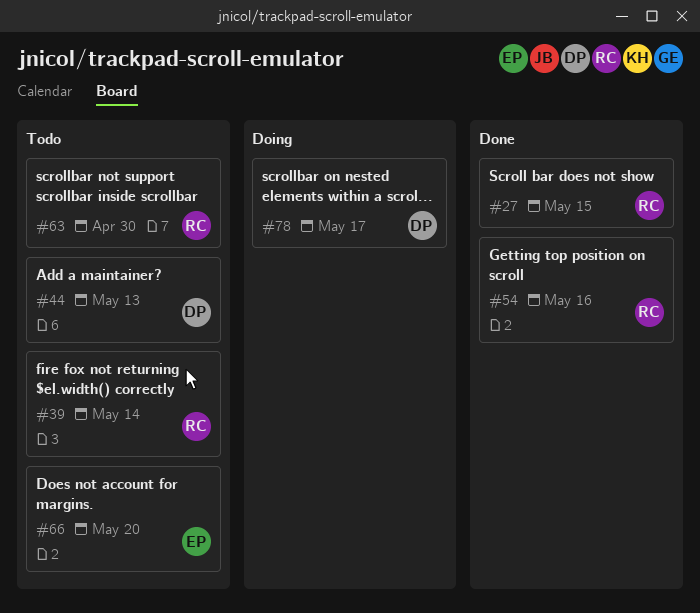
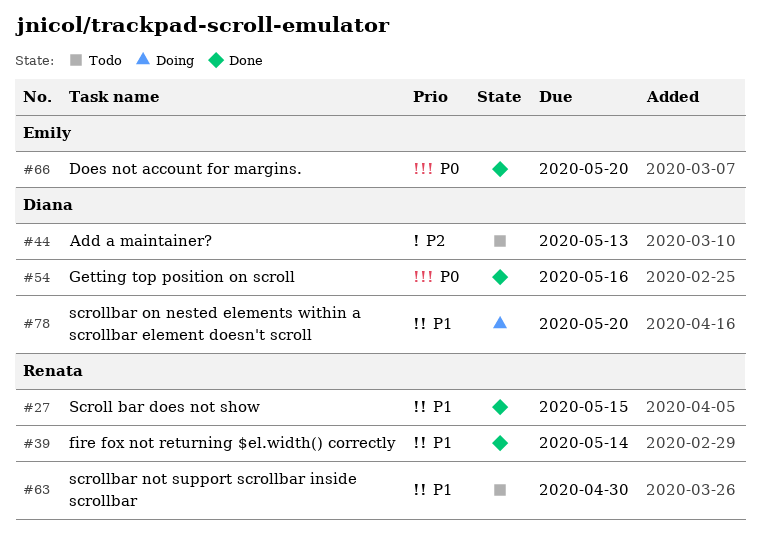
#39, status: Todo -> Done
#54, owner: Renata -> Diana
#66, status: Todo -> Done
#78, due: May 17 -> May 20

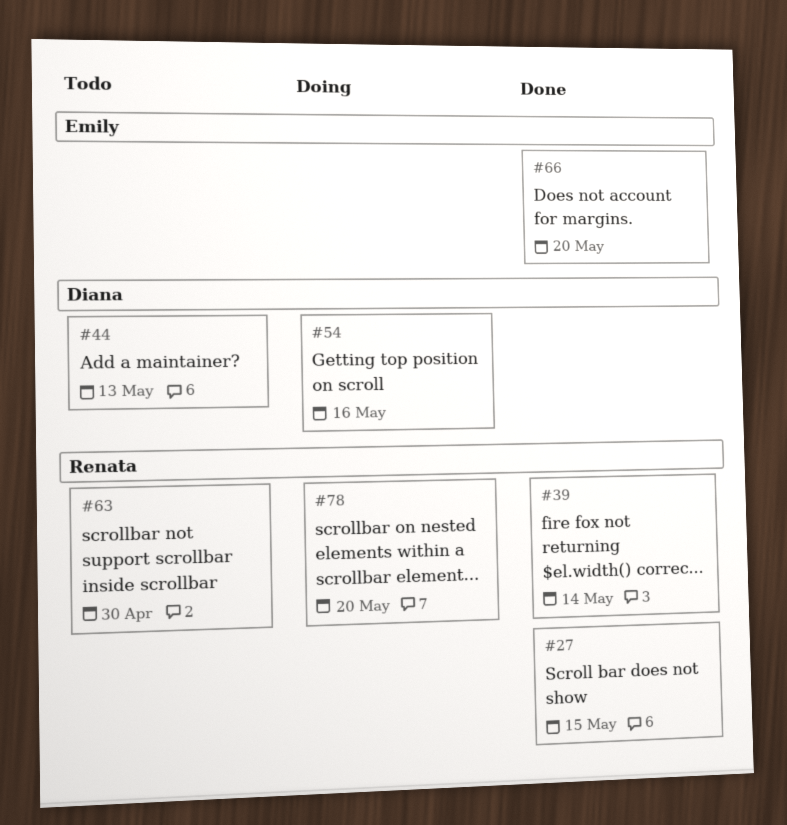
#54, status: Done -> Doing
#78, owner: Diana -> Renata

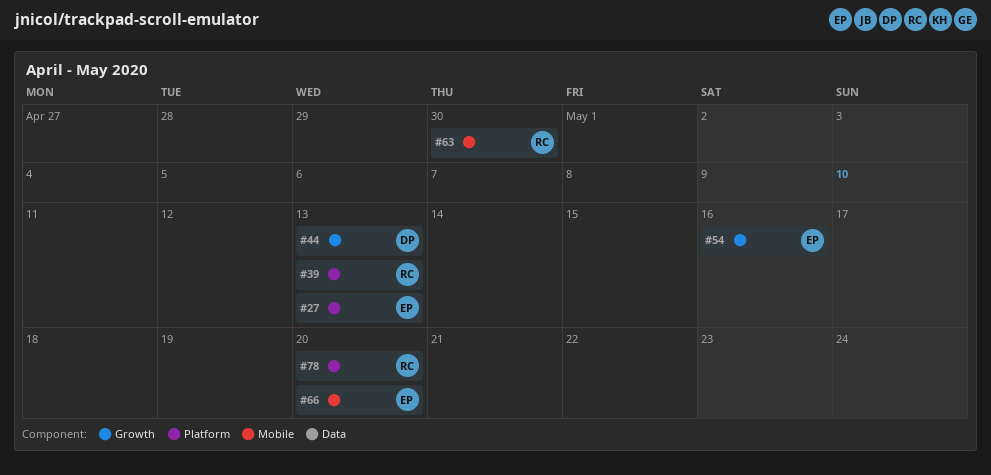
#27, owner: Renata -> Emily
#27, due: May 15 -> May 13
#39, due: May 14 -> May 13
#54, owner: Diana -> Emily

